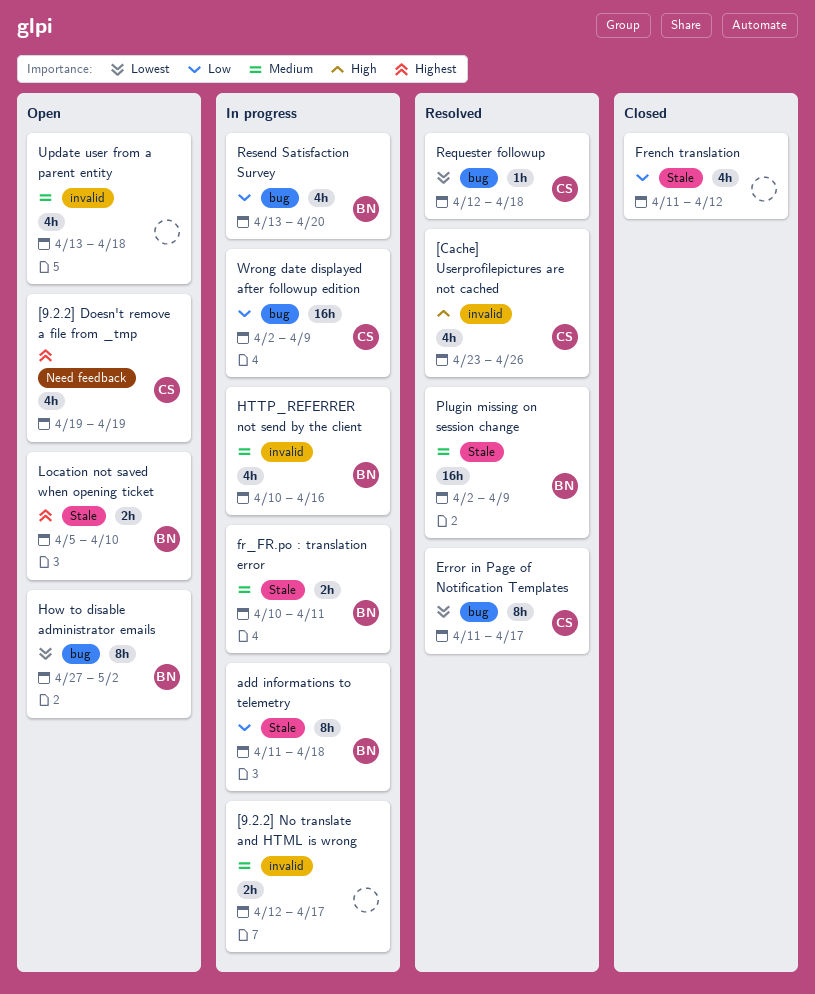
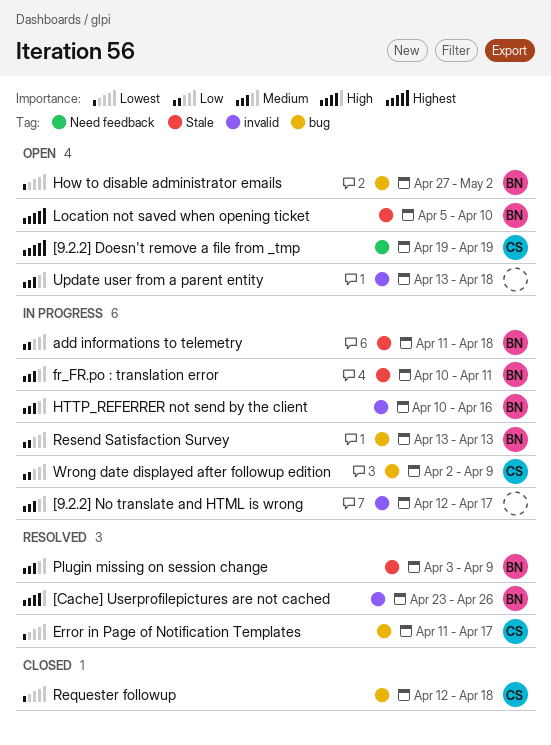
[Cache] Userprofilepictures are not cached, owner: CS -> BN
French translation: present -> none
Plugin missing on session change, start: Apr 2 -> Apr 3
Requester followup, status: Resolved -> Closed
Resend Satisfaction Survey, due: Apr 20 -> Apr 13

